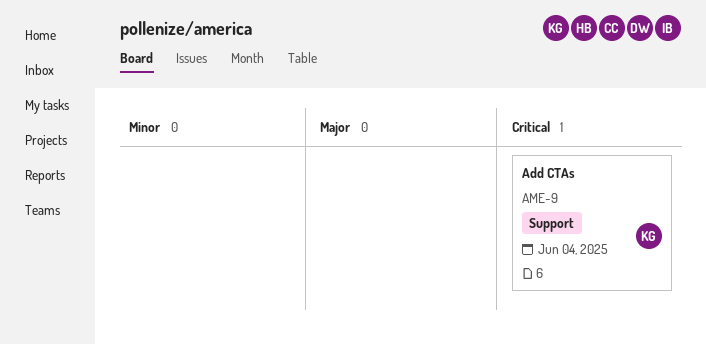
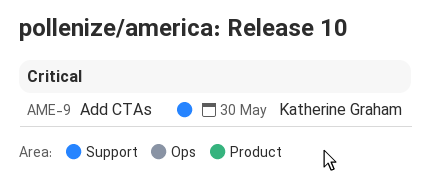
AME-9, due: Jun 4 -> May 30

